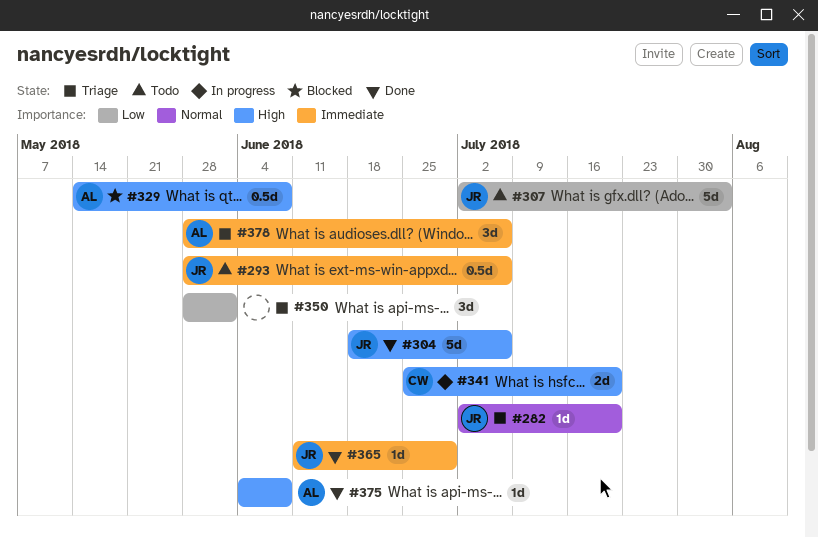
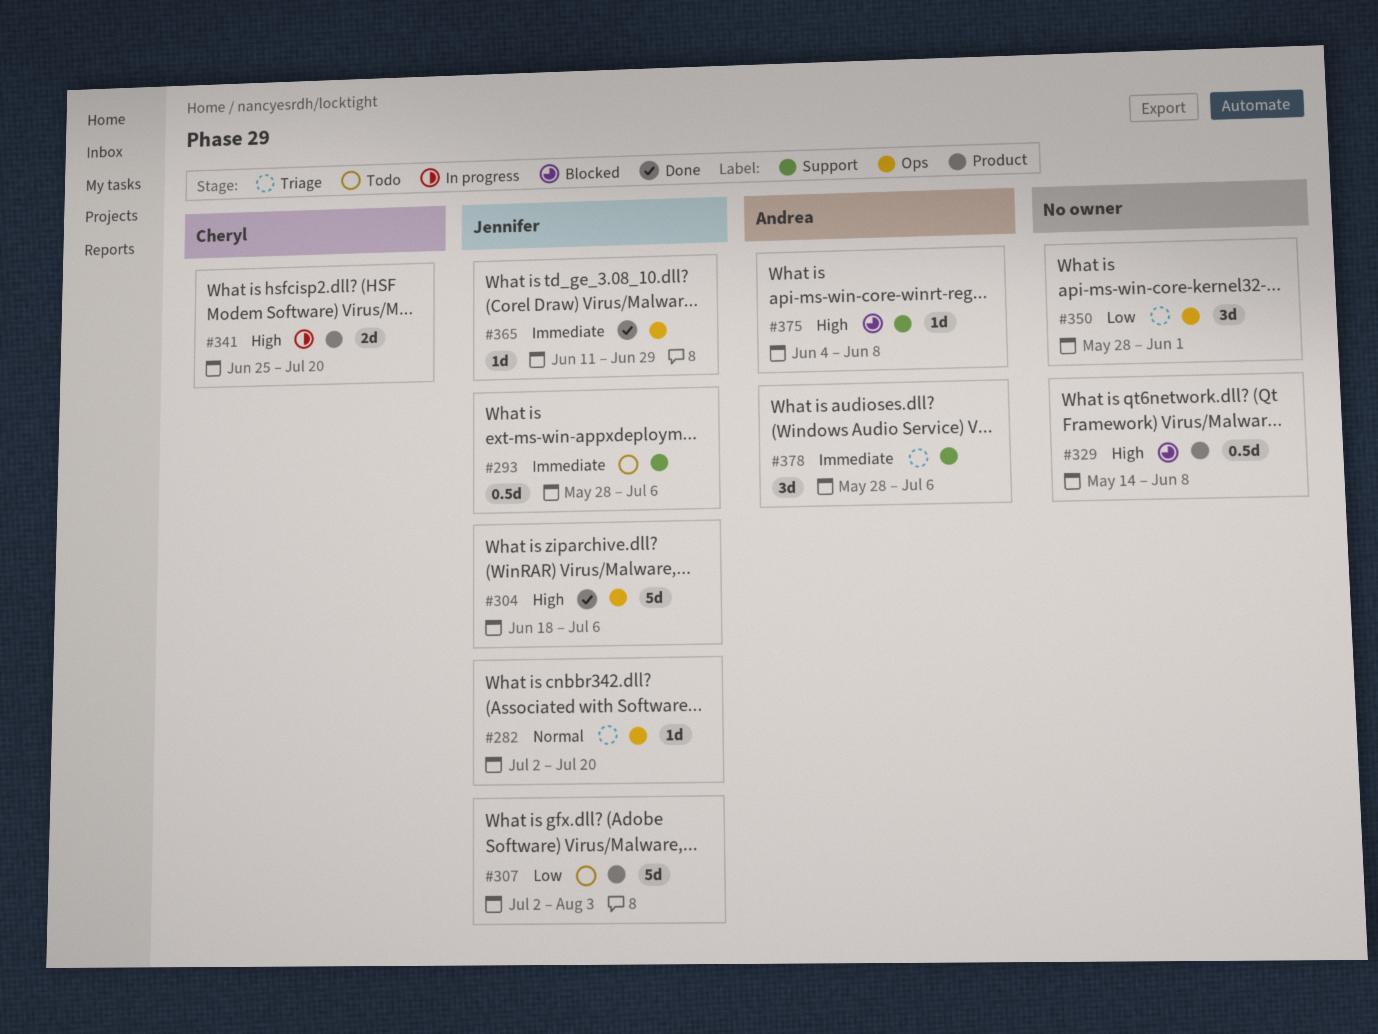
#329, owner: Andrea -> none
#375, status: Done -> Blocked

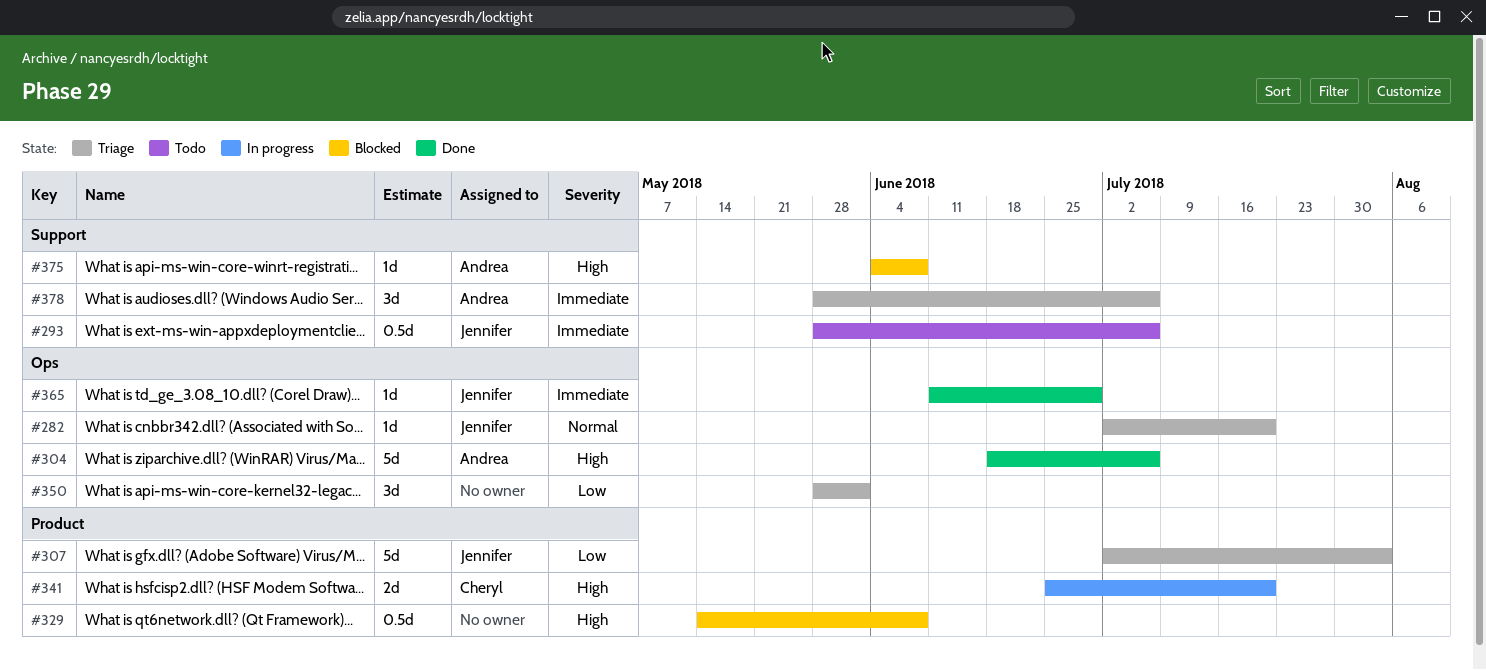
#304, owner: Jennifer -> Andrea
#307, status: Todo -> Triage

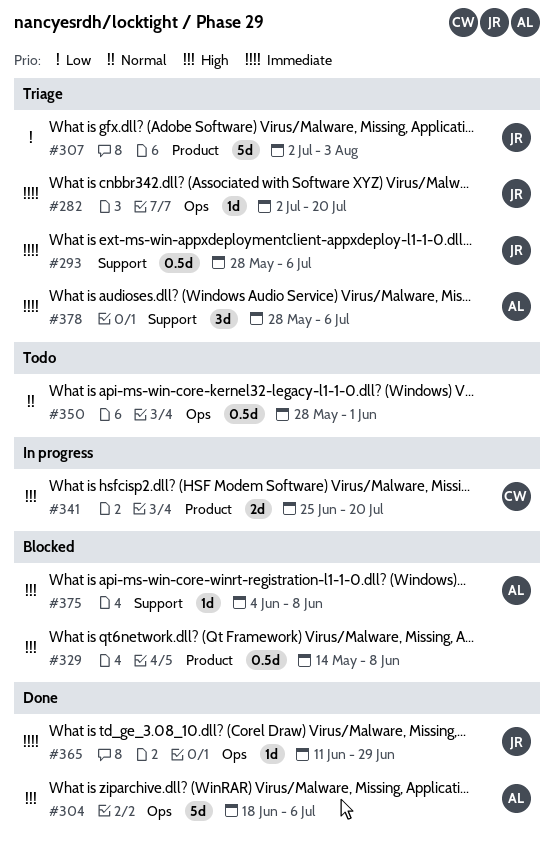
#282, priority: Normal -> Immediate
#293, status: Todo -> Triage
#350, status: Triage -> Todo
#350, priority: Low -> Normal
#350, estimate: 3d -> 0.5d

